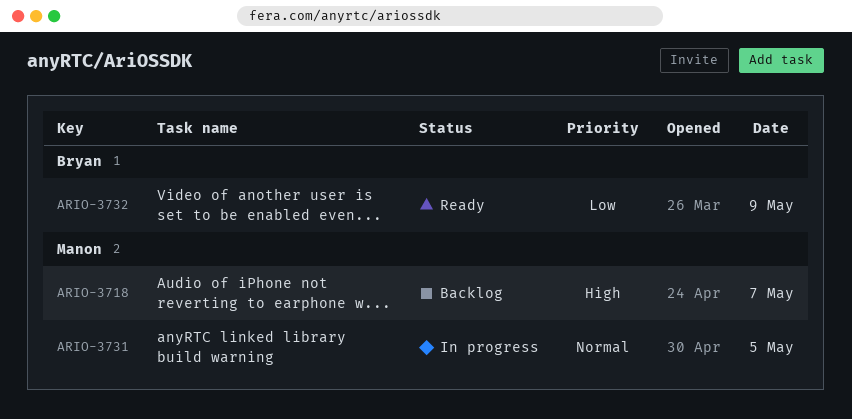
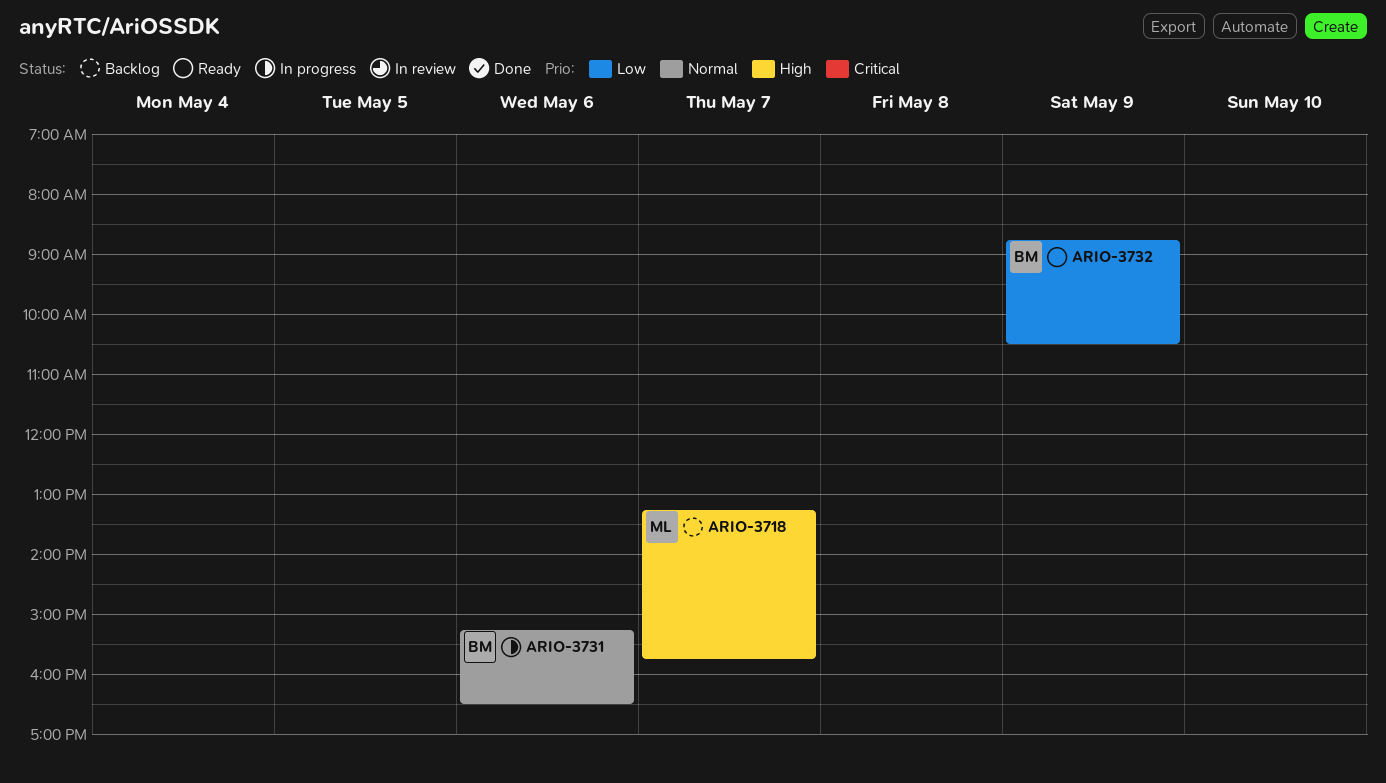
ARIO-3731, owner: Manon -> Bryan
ARIO-3731, day: May 5 -> May 6

